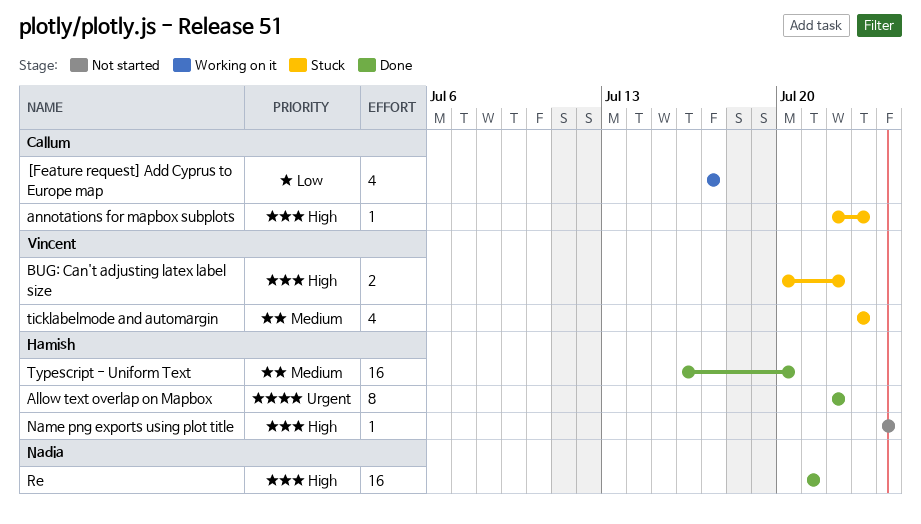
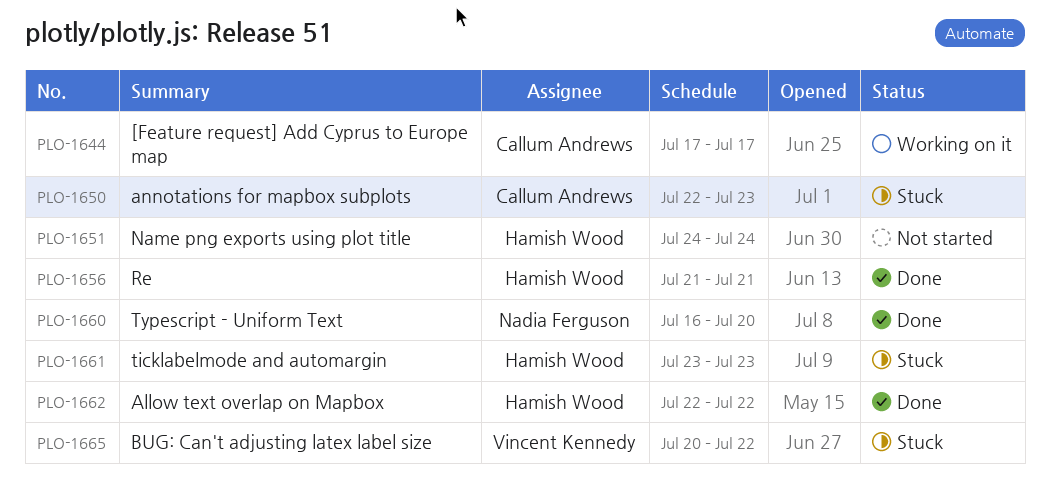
Re, owner: Nadia Ferguson -> Hamish Wood
ticklabelmode and automargin, owner: Vincent Kennedy -> Hamish Wood
Typescript - Uniform Text, owner: Hamish Wood -> Nadia Ferguson

